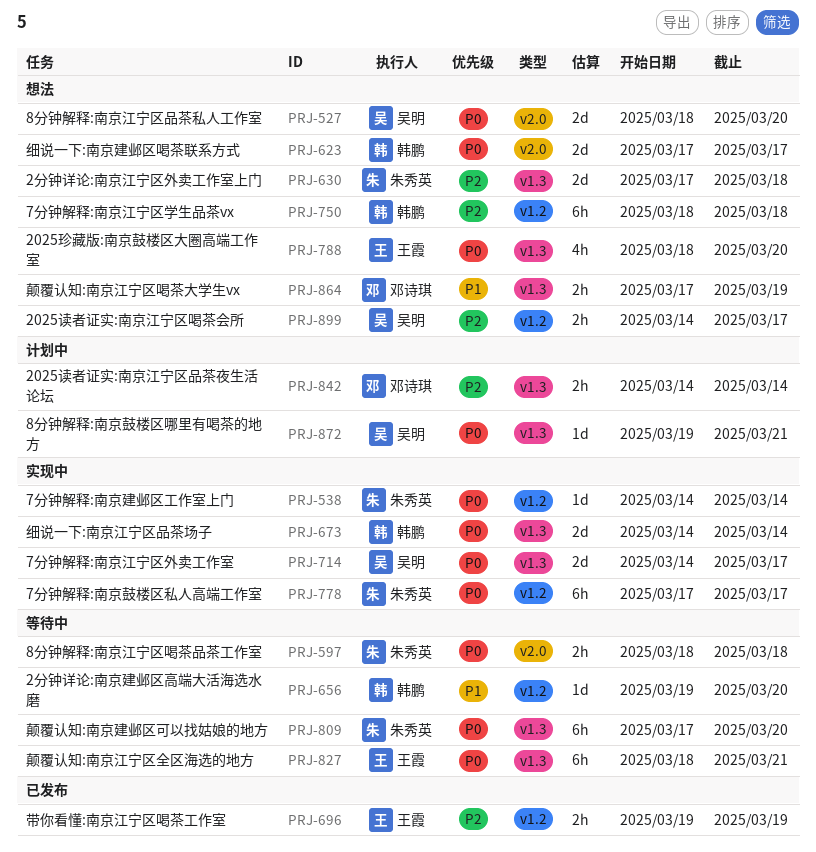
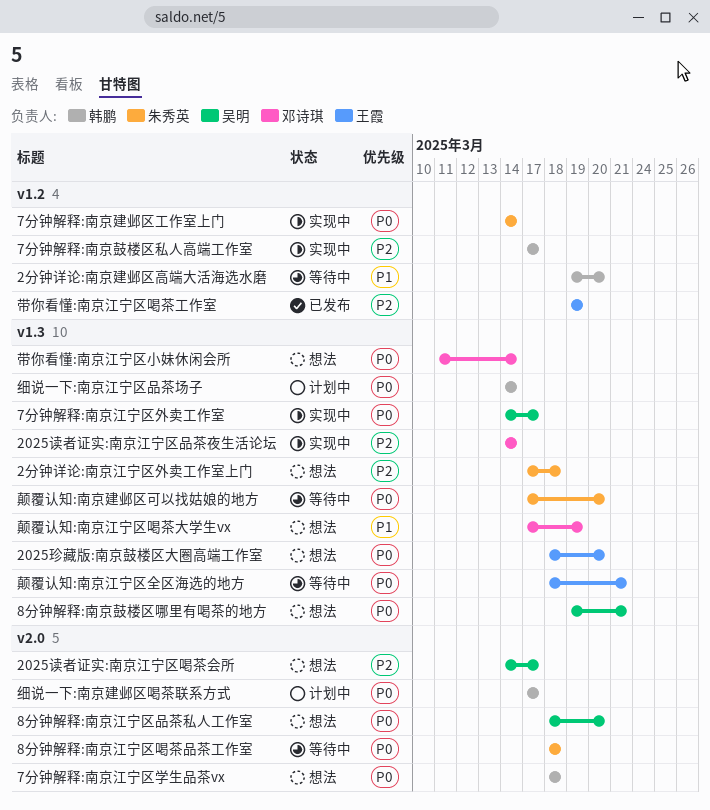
2025读者证实:南京江宁区品茶夜生活论坛, status: 计划中 -> 实现中
2025读者证实:南京江宁区喝茶会所, label: v1.2 -> v2.0
7分钟解释:南京江宁区学生品茶vx, priority: P2 -> P0
7分钟解释:南京江宁区学生品茶vx, label: v1.2 -> v2.0
7分钟解释:南京鼓楼区私人高端工作室, owner: 朱秀英 -> 韩鹏
7分钟解释:南京鼓楼区私人高端工作室, priority: P0 -> P2
8分钟解释:南京鼓楼区哪里有喝茶的地方, status: 计划中 -> 想法
带你看懂:南京江宁区小妹休闲会所: none -> present
细说一下:南京建邺区喝茶联系方式, status: 想法 -> 计划中
细说一下:南京江宁区品茶场子, status: 实现中 -> 计划中

